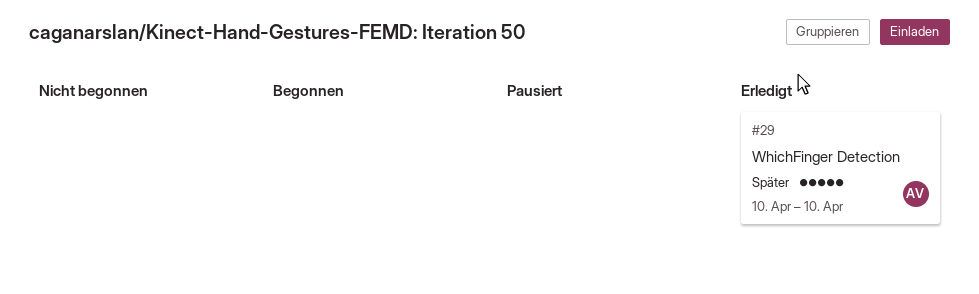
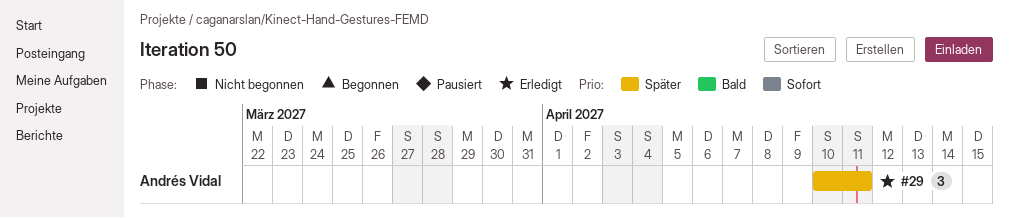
#29, estimate: 5 -> 3
#29, due: Apr 10 -> Apr 11

